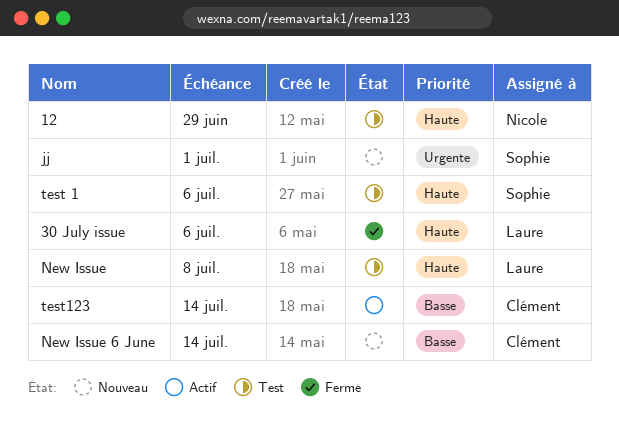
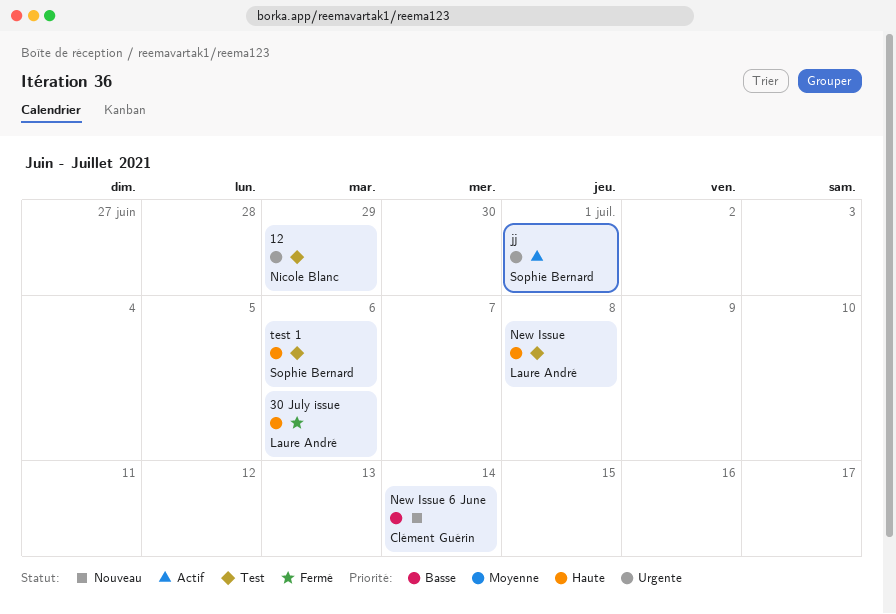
12, priority: Haute -> Urgente
jj, status: Nouveau -> Actif
test123: present -> none

